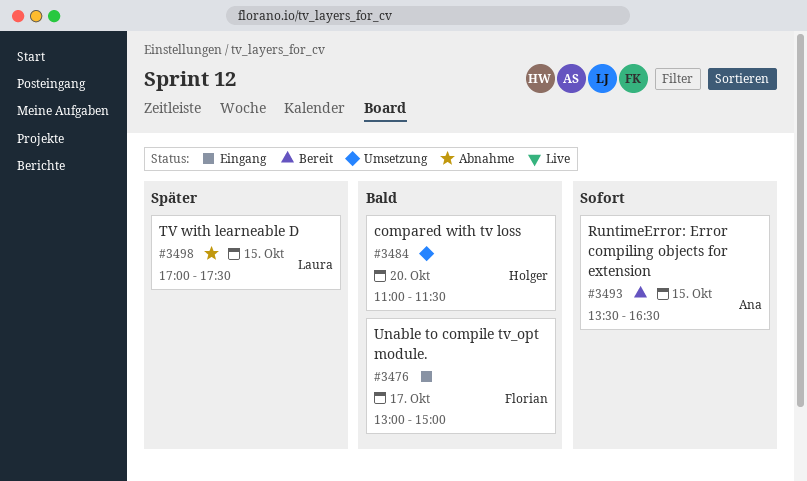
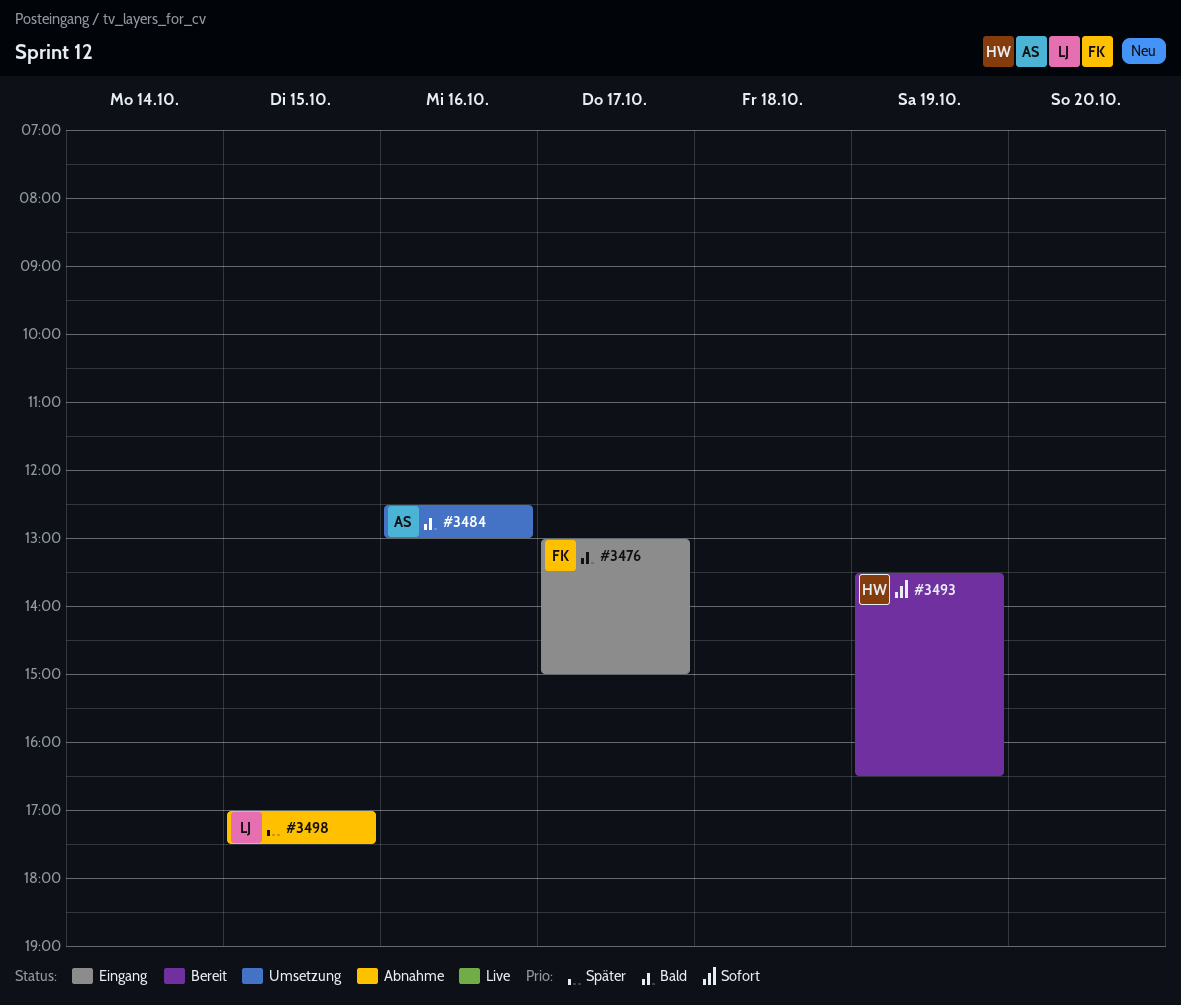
#3484, owner: Holger -> Ana
#3484, day: Oct 20 -> Oct 16
#3484, begins: 11:00 -> 12:30
#3484, ends: 11:30 -> 13:00
#3493, owner: Ana -> Holger
#3493, day: Oct 15 -> Oct 19

